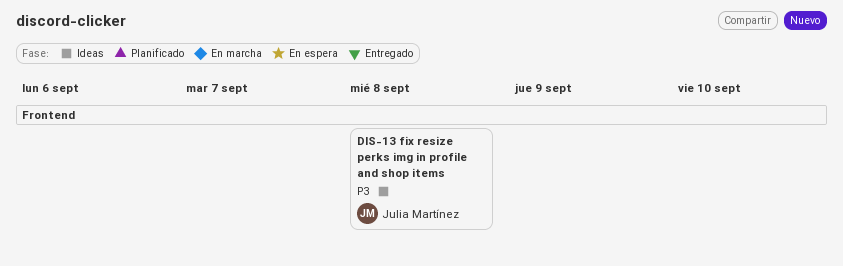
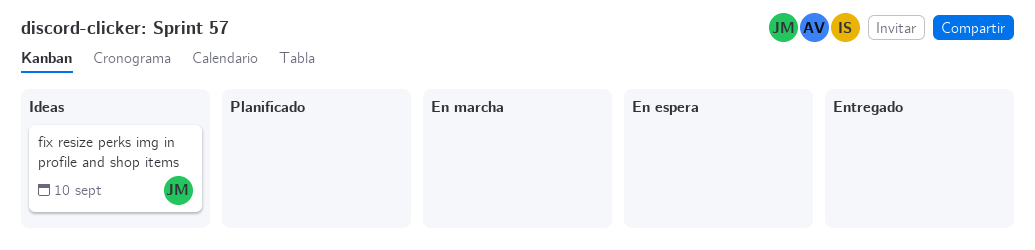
fix resize perks img in profile and shop items, due: Sep 8 -> Sep 10

